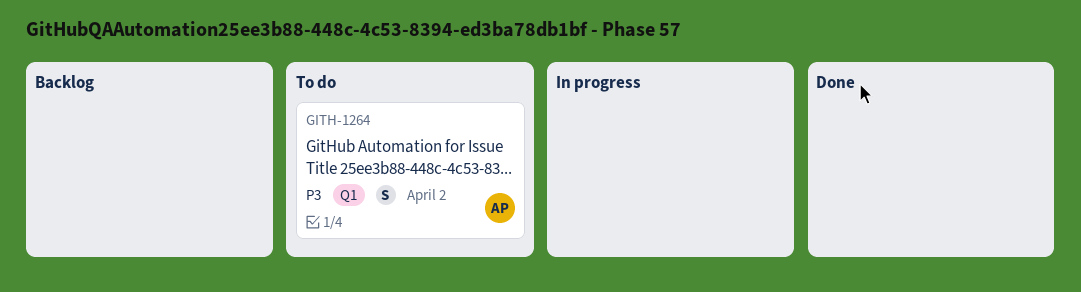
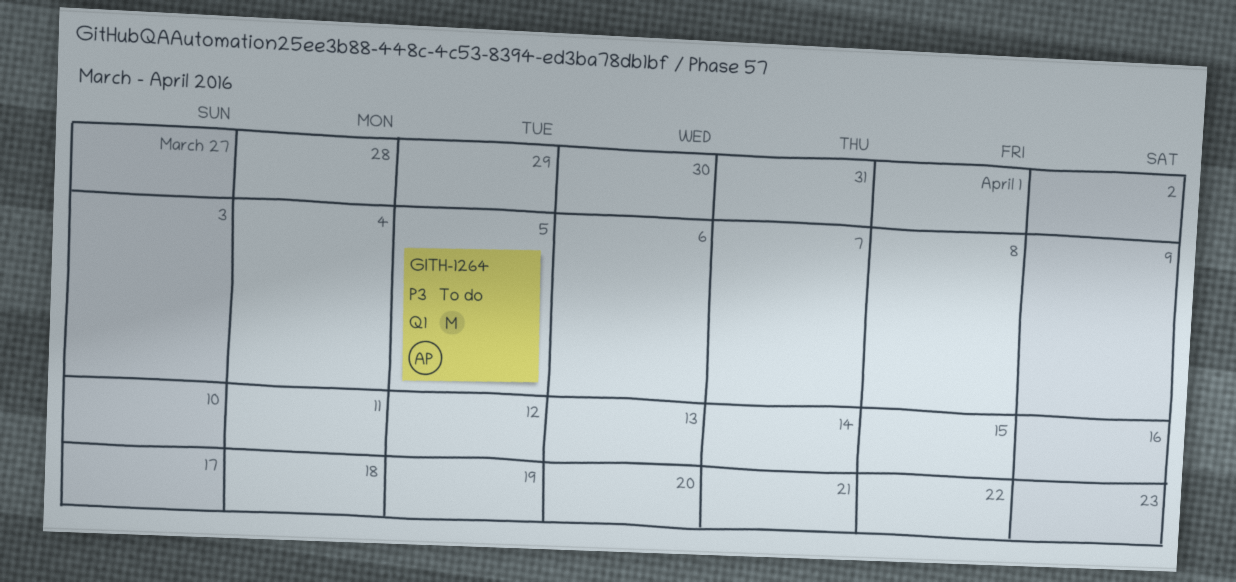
GITH-1264, estimate: S -> M
GITH-1264, due: Apr 2 -> Apr 5

